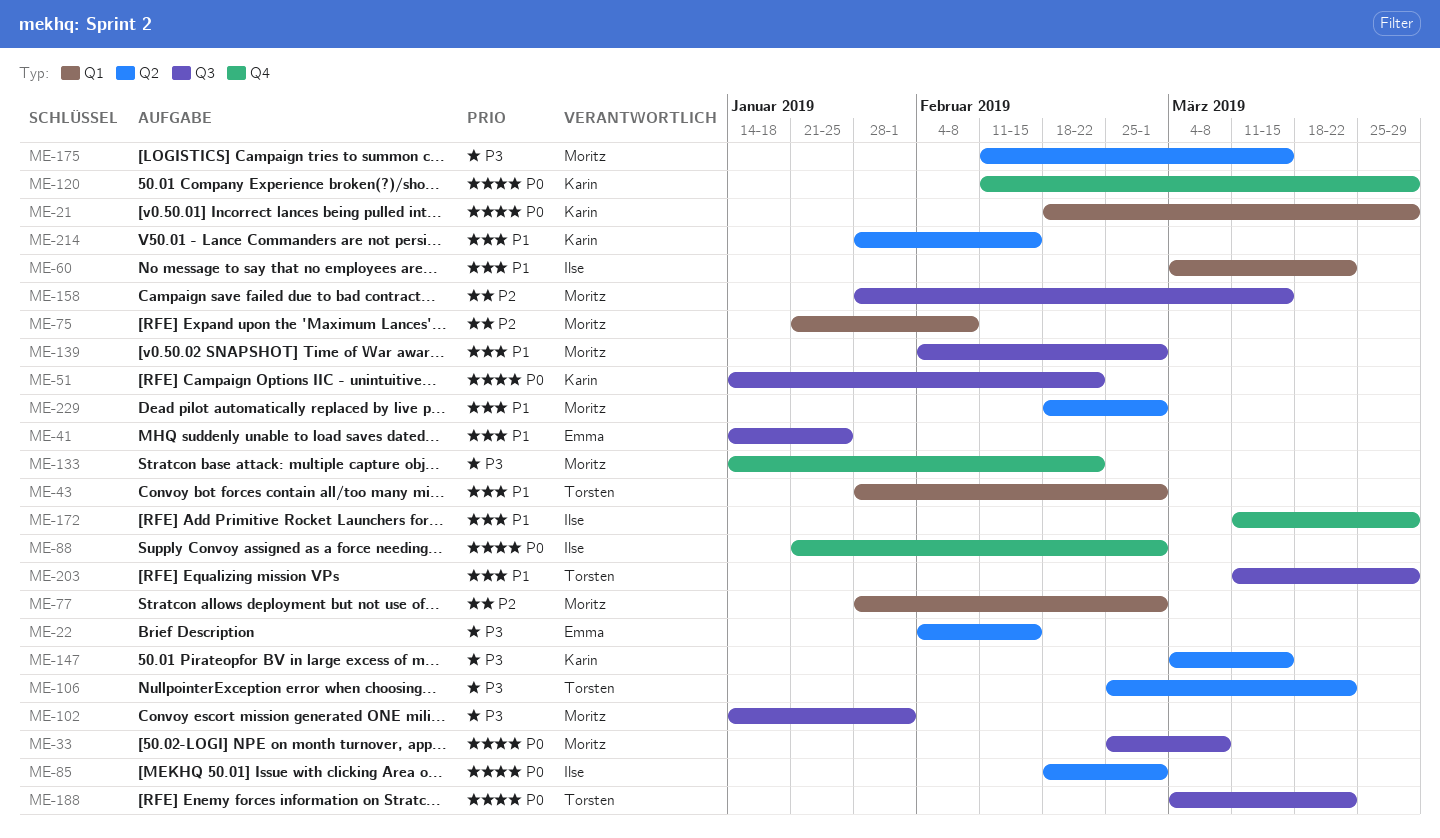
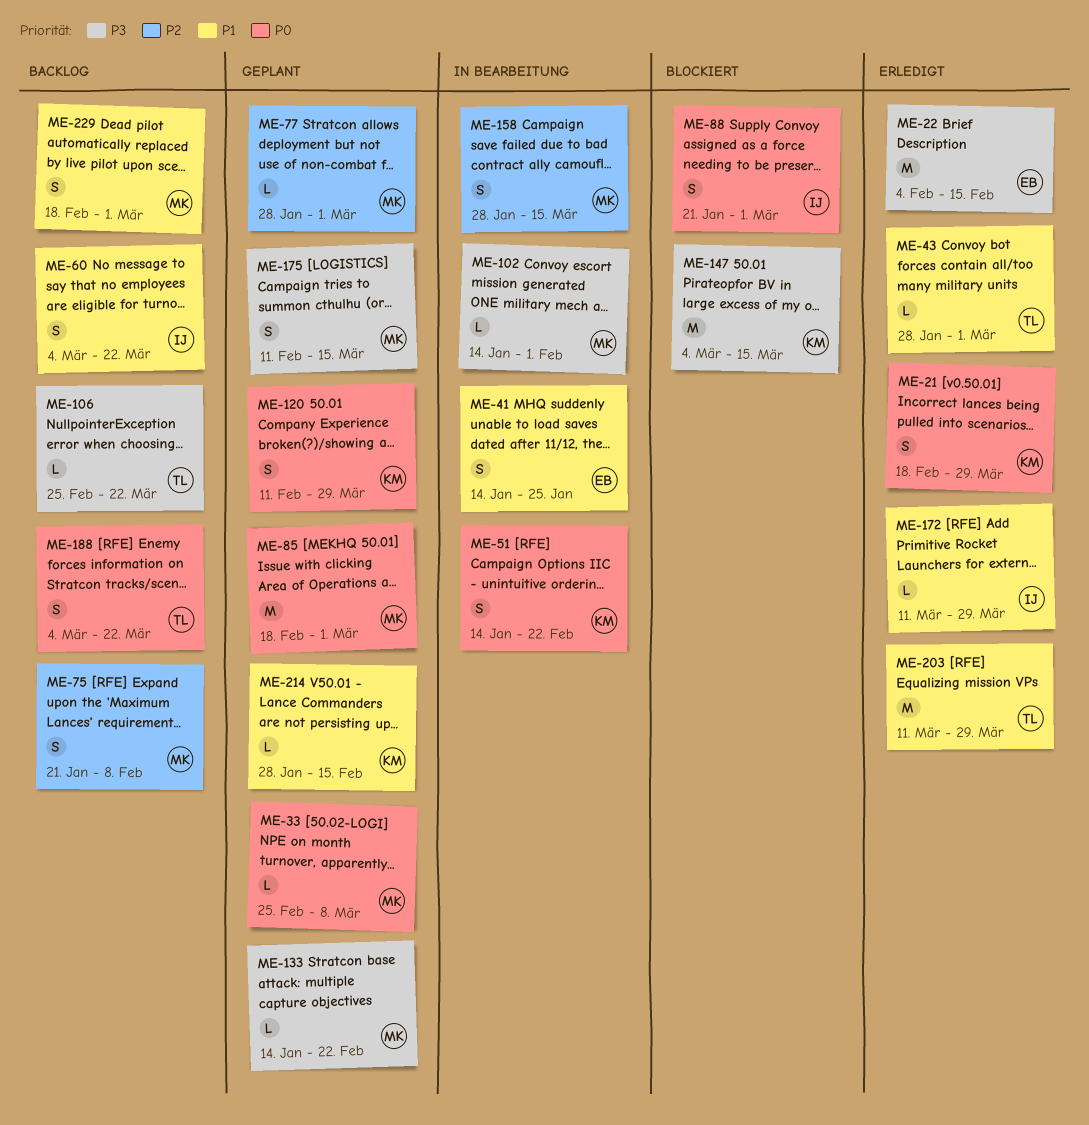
ME-85, owner: Ilse -> Moritz
ME-139: present -> none

